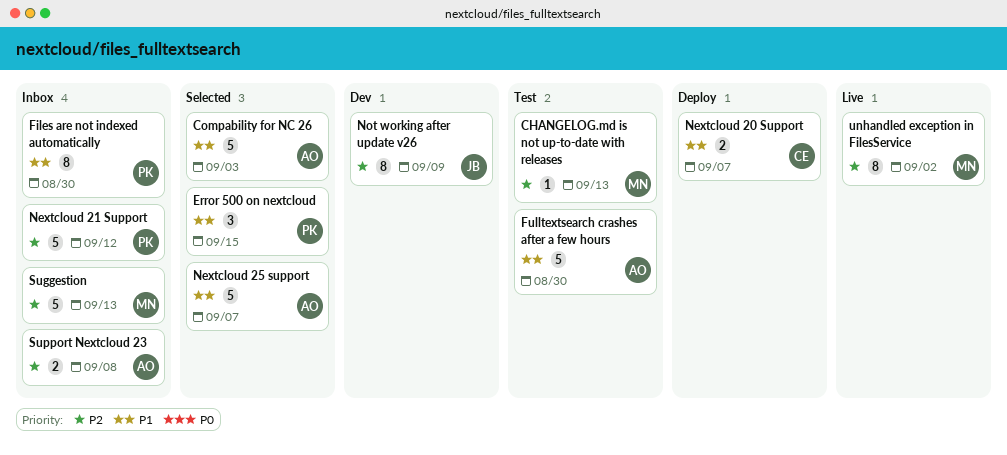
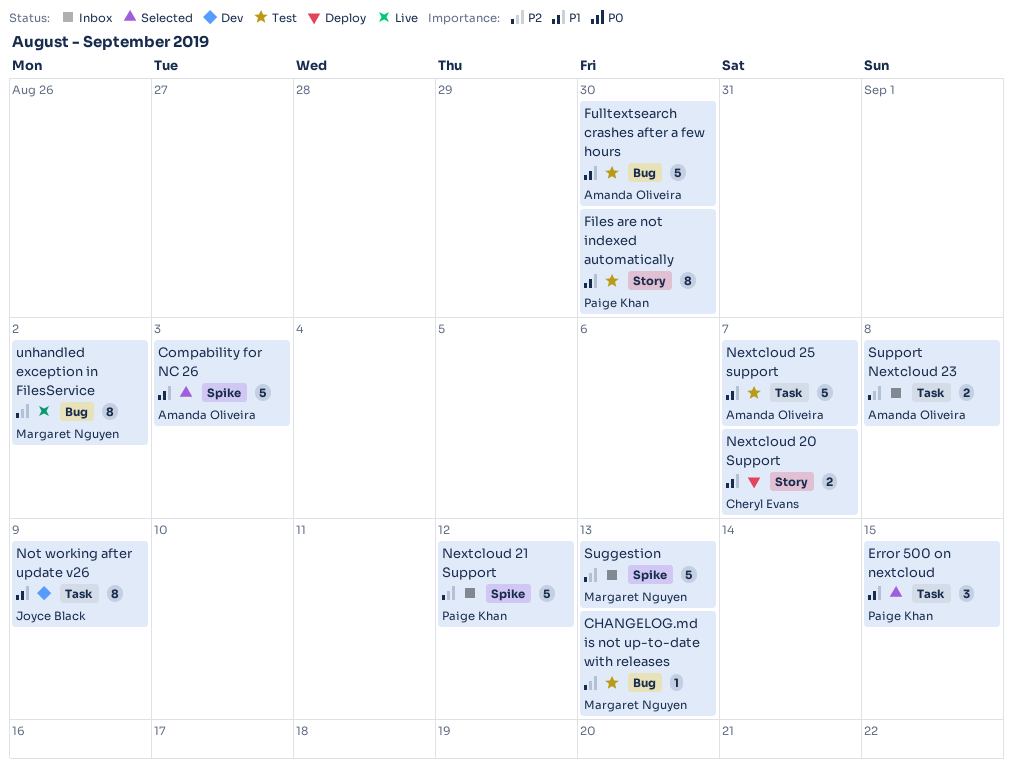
Files are not indexed automatically, status: Inbox -> Test
Nextcloud 25 support, status: Selected -> Test
Not working after update v26, priority: P2 -> P1

